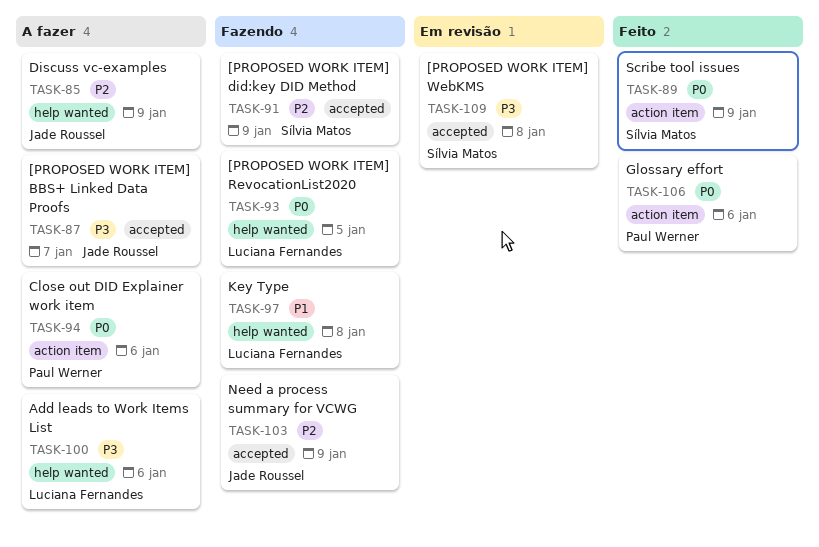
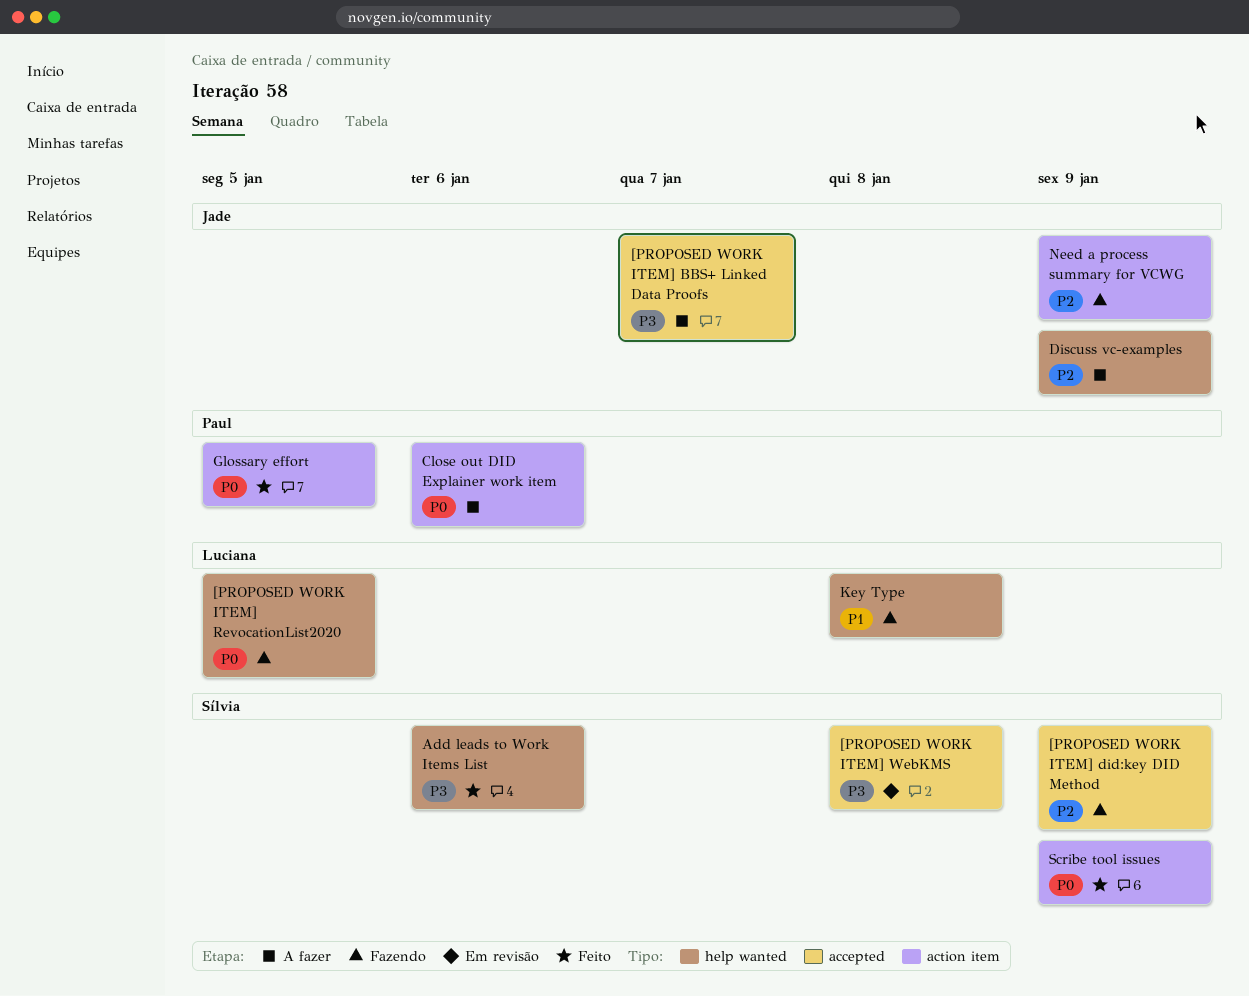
Add leads to Work Items List, status: A fazer -> Feito
Add leads to Work Items List, owner: Luciana Fernandes -> Sílvia Matos
Glossary effort, due: Jan 6 -> Jan 5
Need a process summary for VCWG, label: accepted -> action item

